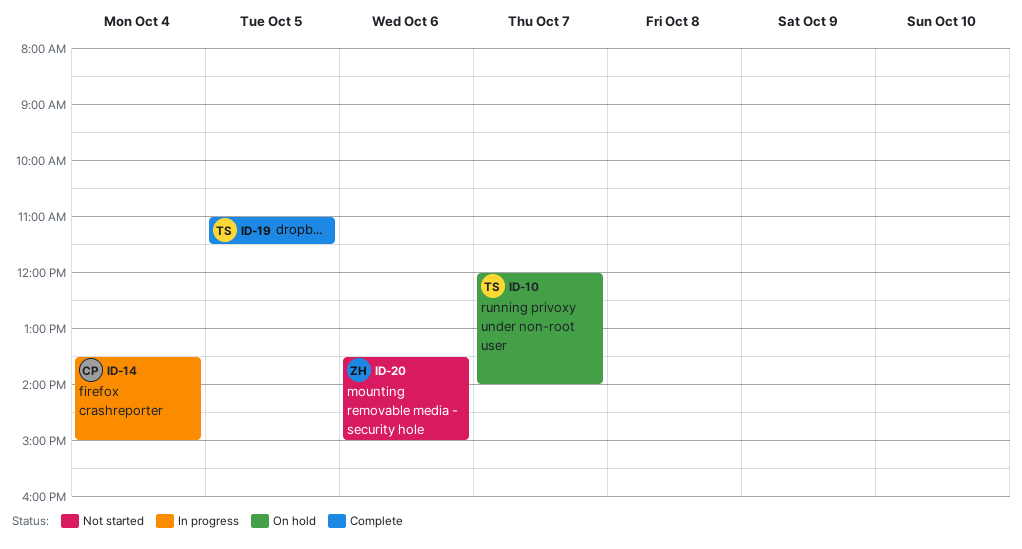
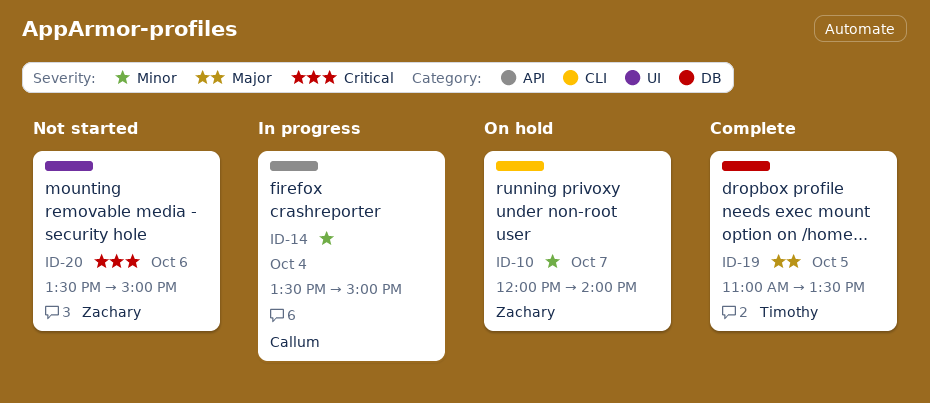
ID-10, owner: Timothy -> Zachary
ID-19, ends: 11:30 -> 13:30

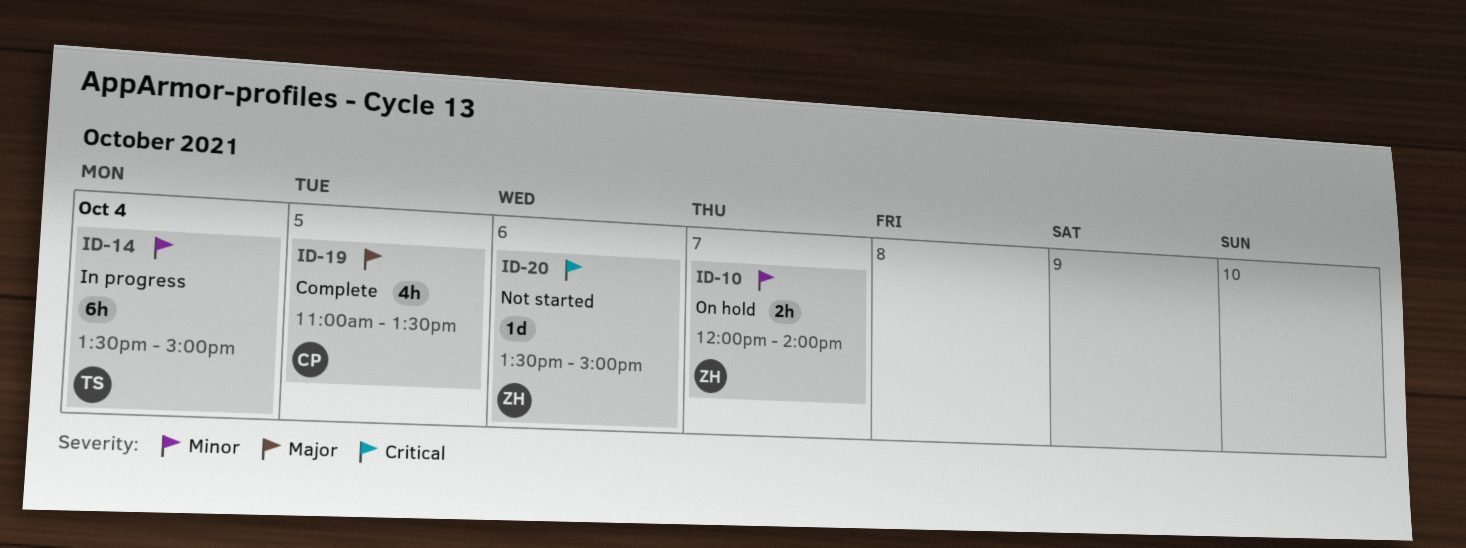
ID-14, owner: Callum -> Timothy
ID-19, owner: Timothy -> Callum

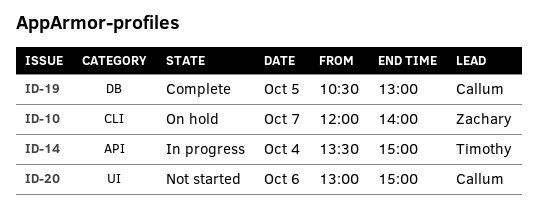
ID-19, begins: 11:00 -> 10:30
ID-19, ends: 13:30 -> 13:00
ID-20, owner: Zachary -> Callum
ID-20, begins: 13:30 -> 13:00

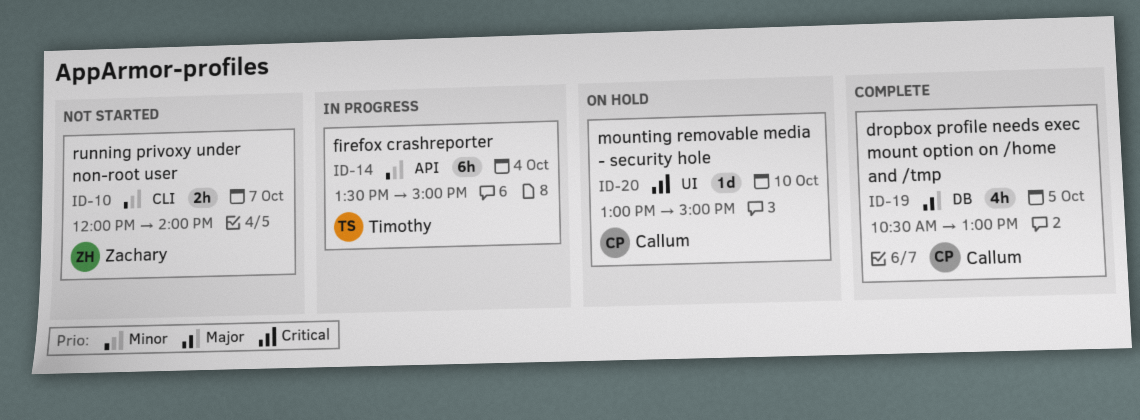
ID-10, status: On hold -> Not started
ID-20, status: Not started -> On hold
ID-20, day: Oct 6 -> Oct 10

